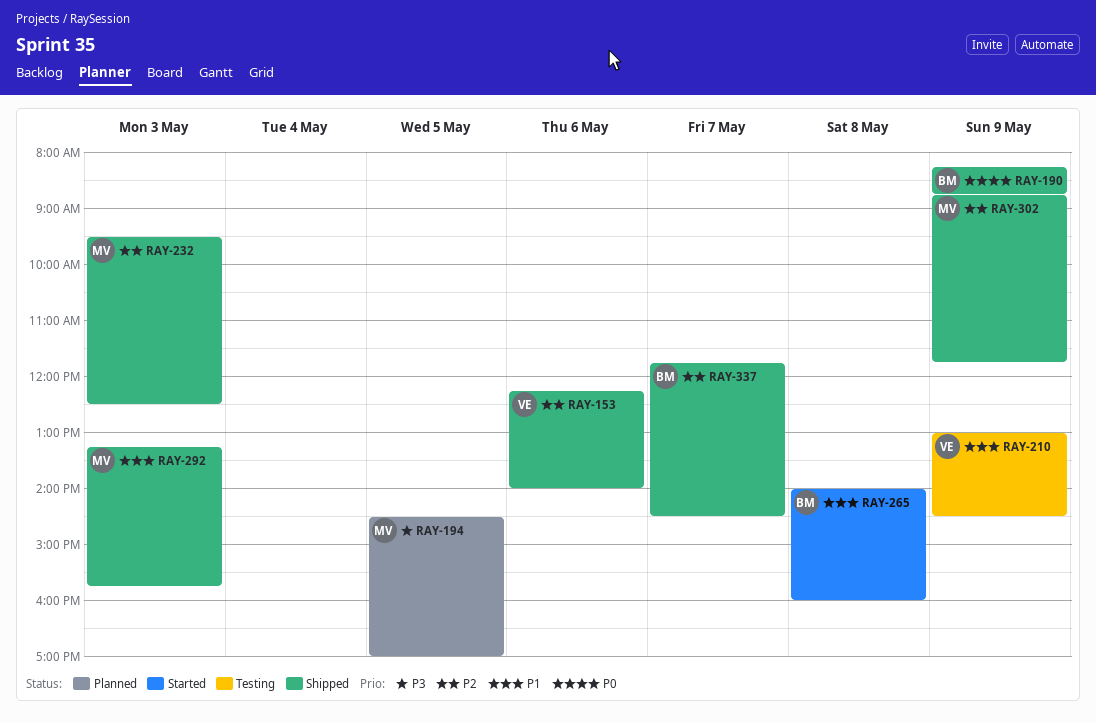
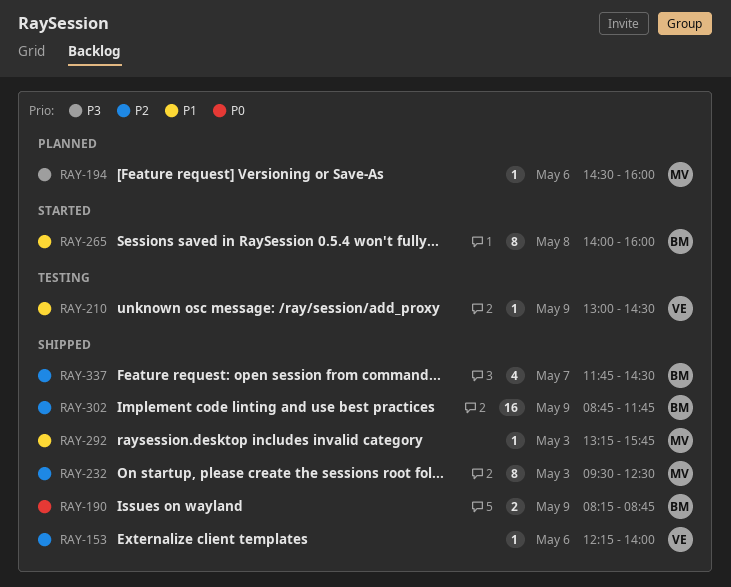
RAY-194, day: May 5 -> May 6
RAY-194, ends: 17:00 -> 16:00
RAY-302, owner: MV -> BM

